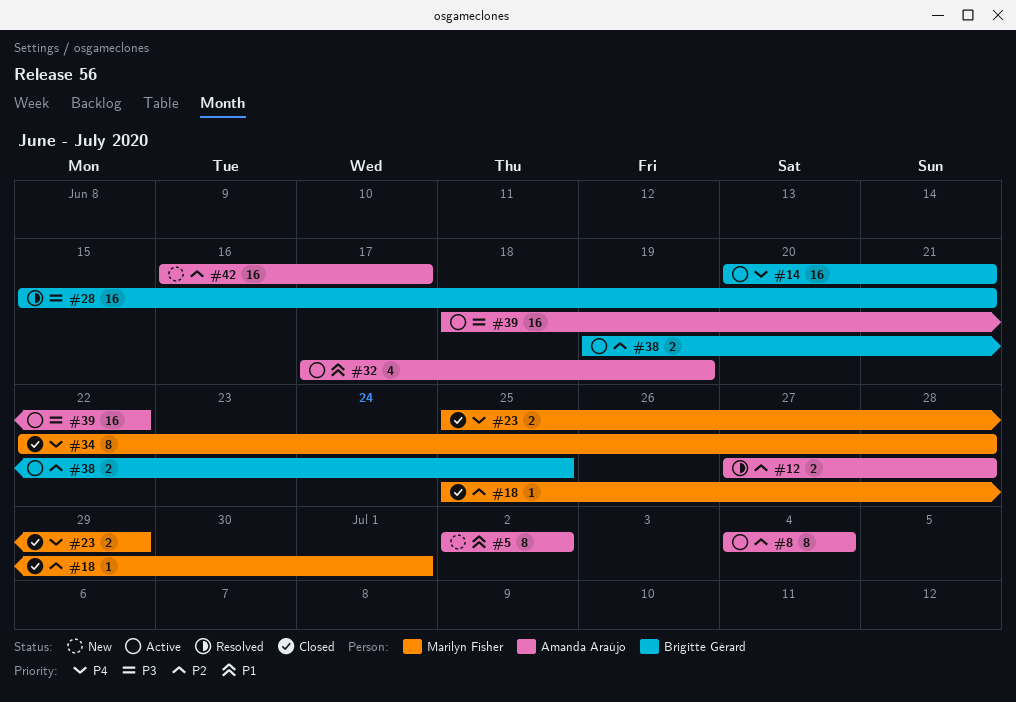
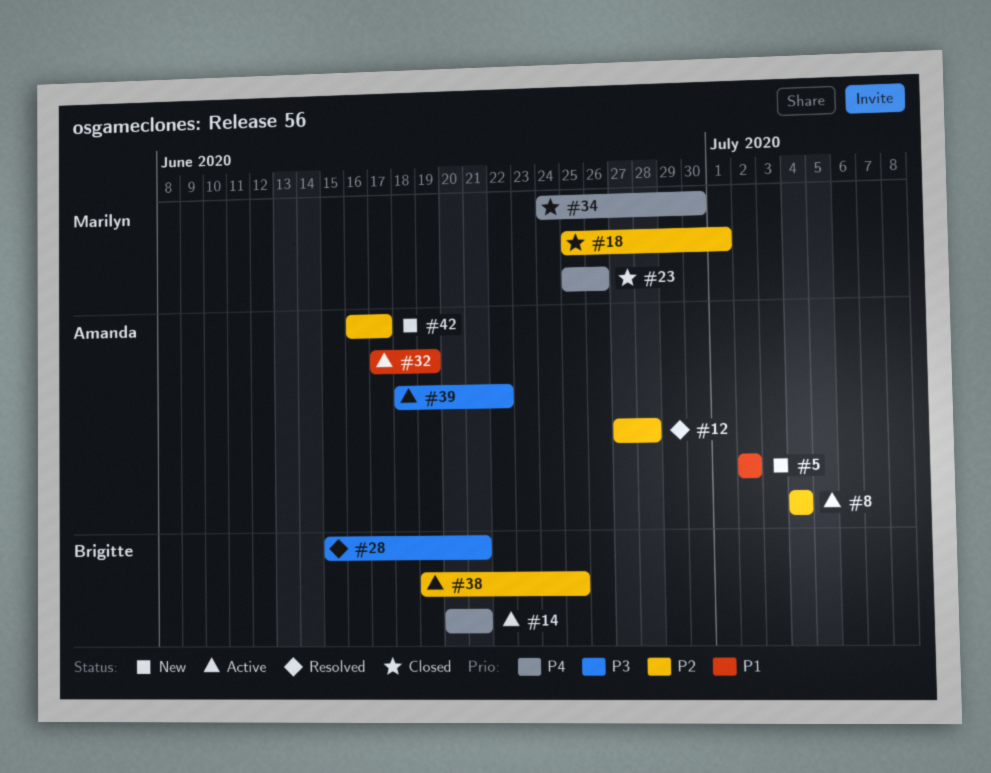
#23, due: Jun 29 -> Jun 26
#34, start: Jun 22 -> Jun 24
#34, due: Jun 28 -> Jun 30

